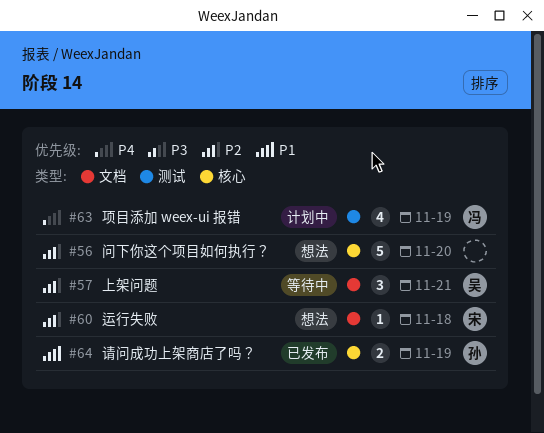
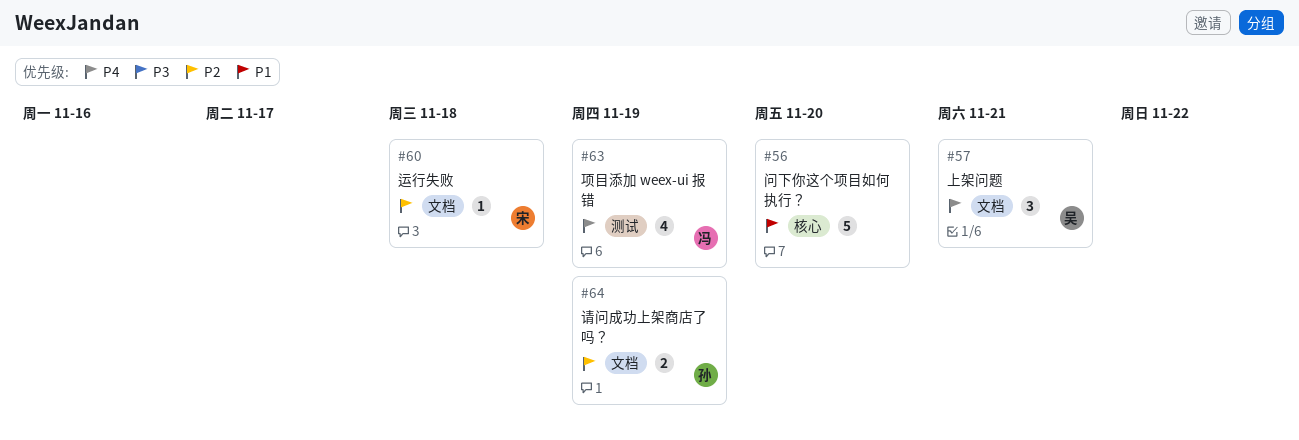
#56, priority: P2 -> P1
#57, priority: P2 -> P4
#64, priority: P1 -> P2
#64, label: 核心 -> 文档

